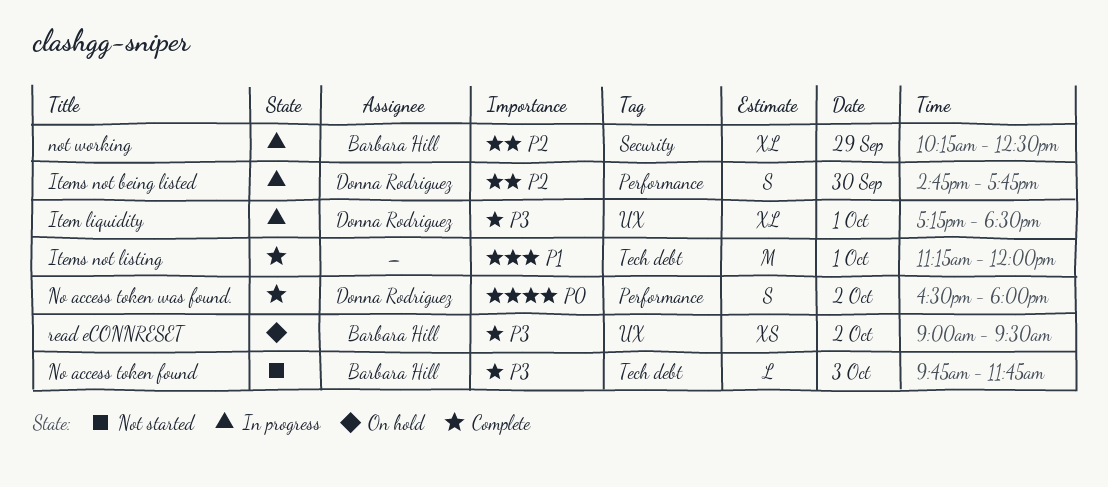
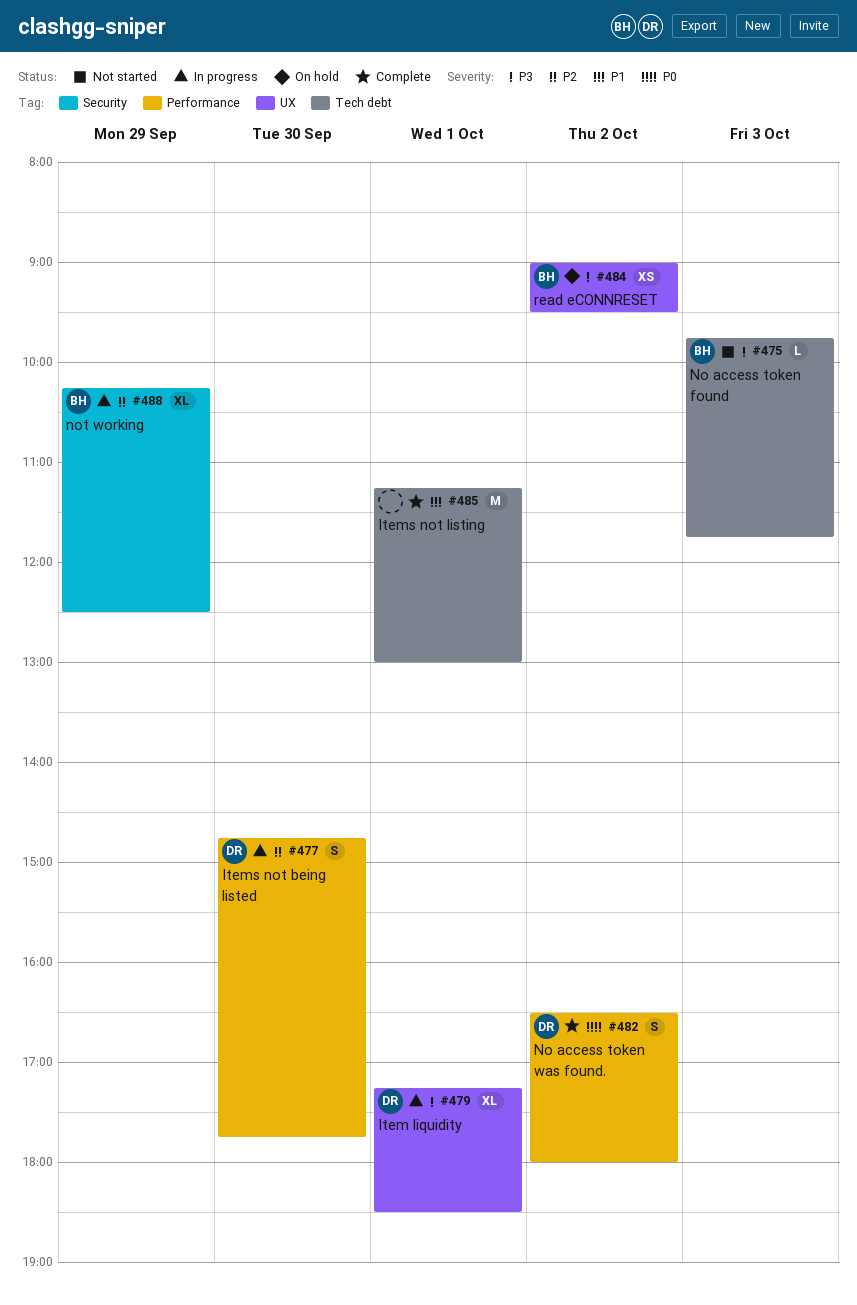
Items not listing, ends: 12:00 -> 13:00

